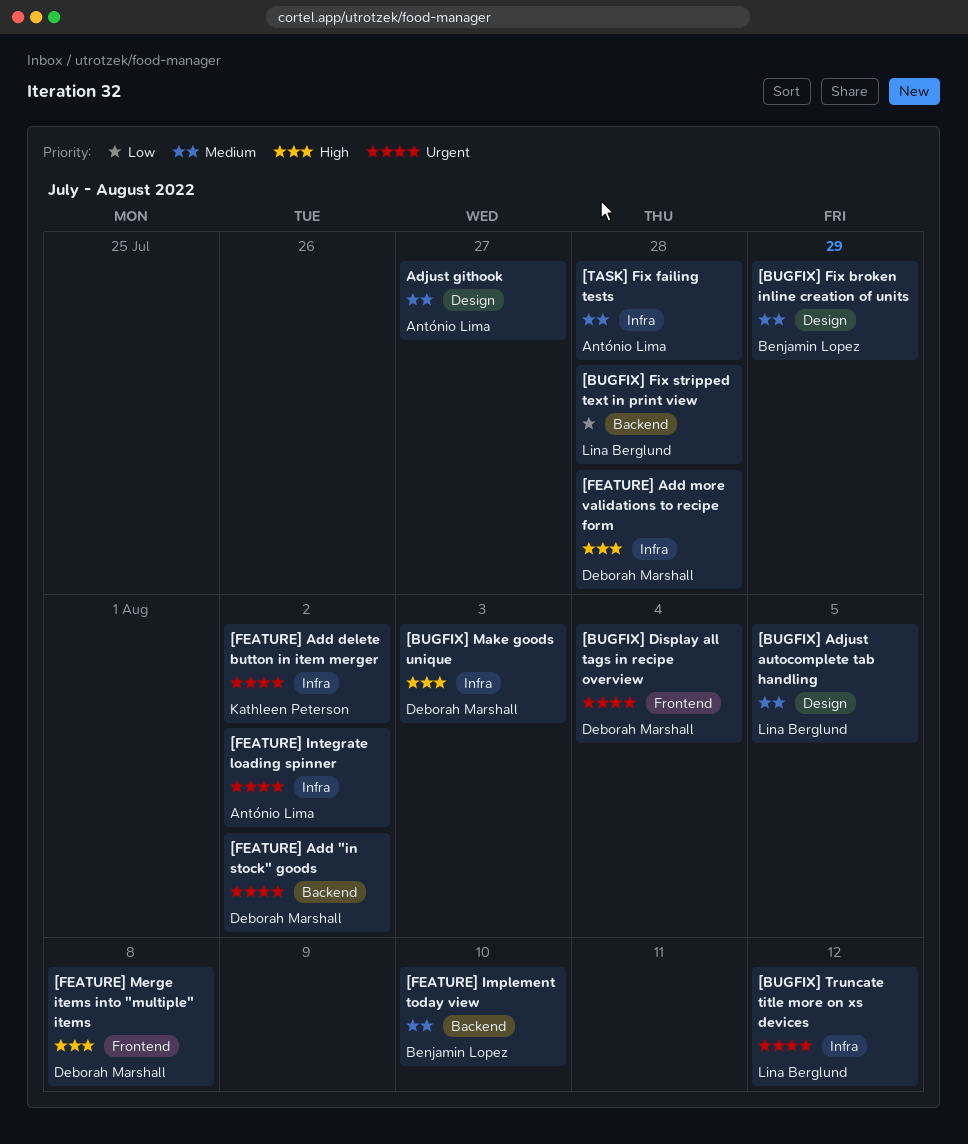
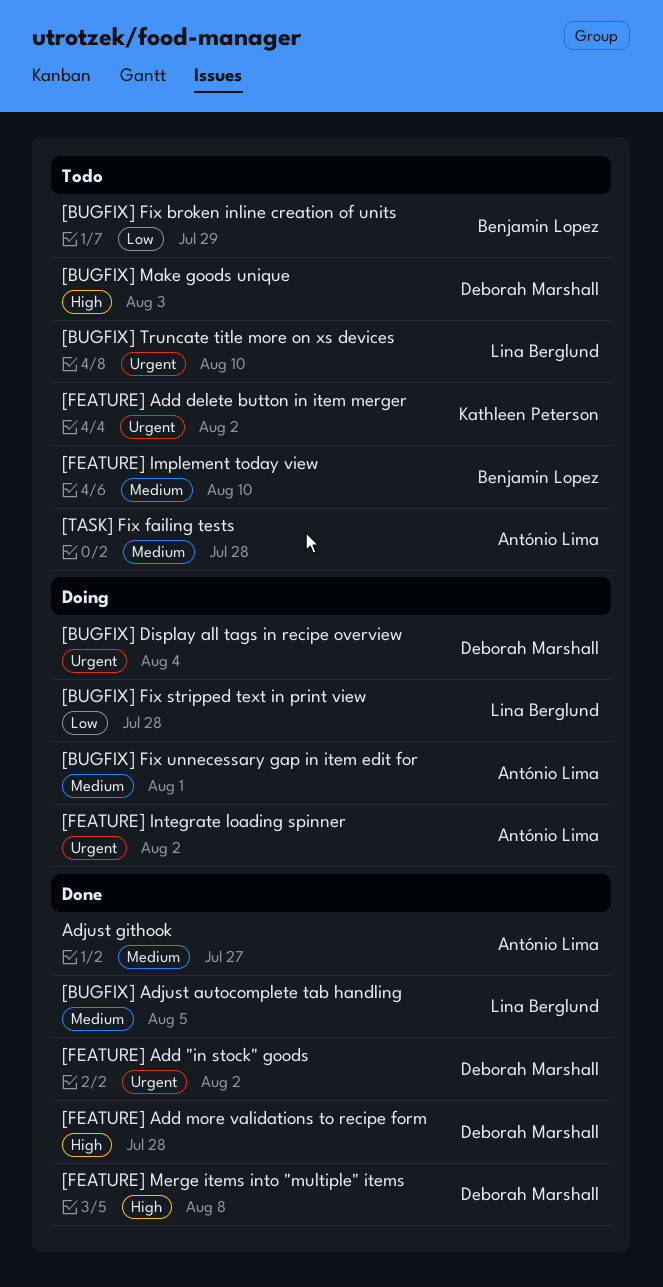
[BUGFIX] Fix broken inline creation of units, priority: Medium -> Low
[BUGFIX] Fix unnecessary gap in item edit for: none -> present
[BUGFIX] Truncate title more on xs devices, due: Aug 12 -> Aug 10

